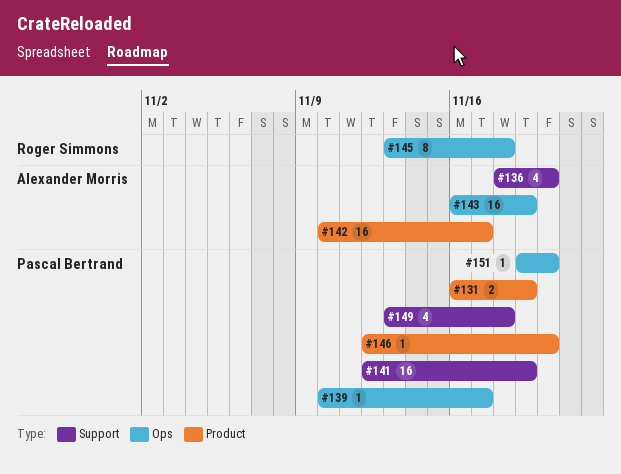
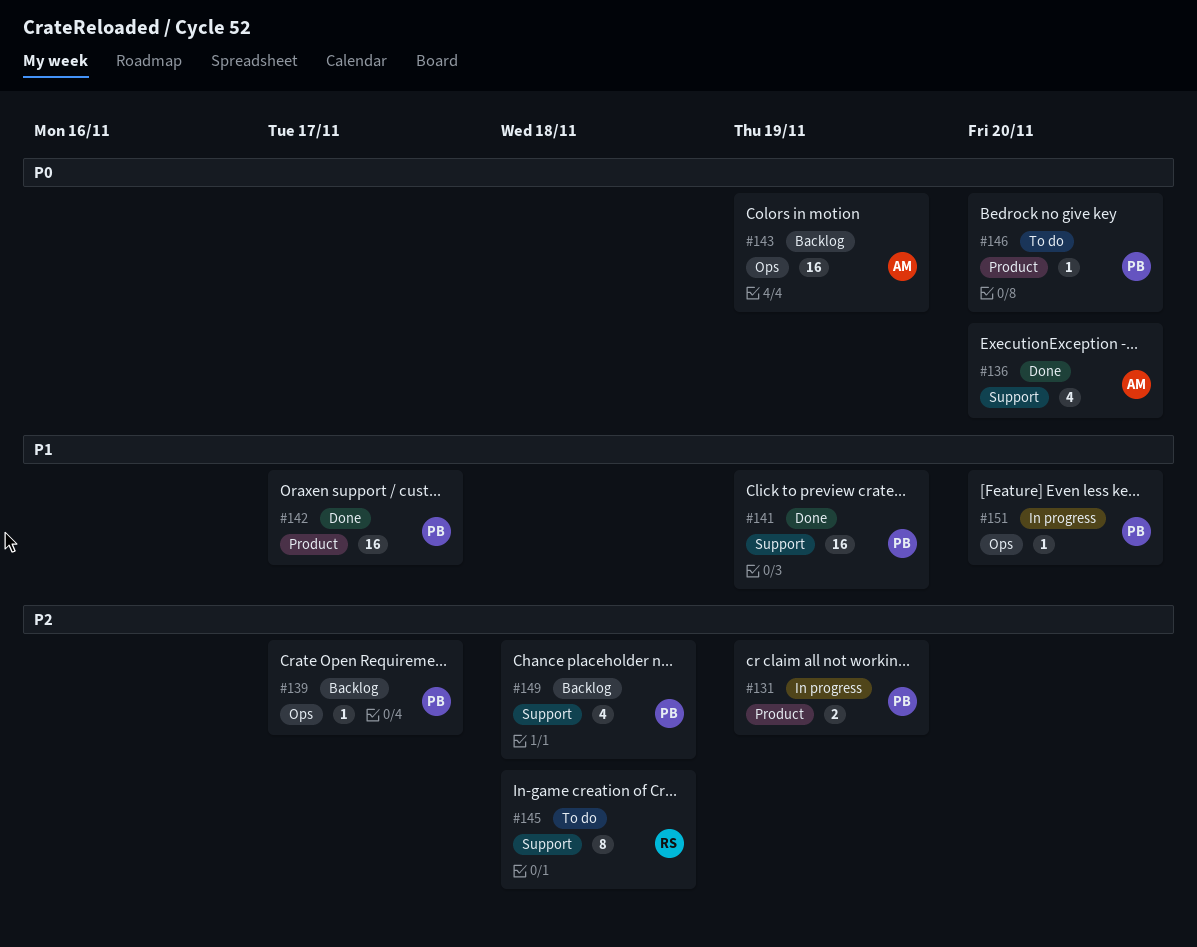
#142, owner: Alexander Morris -> Pascal Bertrand
#145, label: Ops -> Support

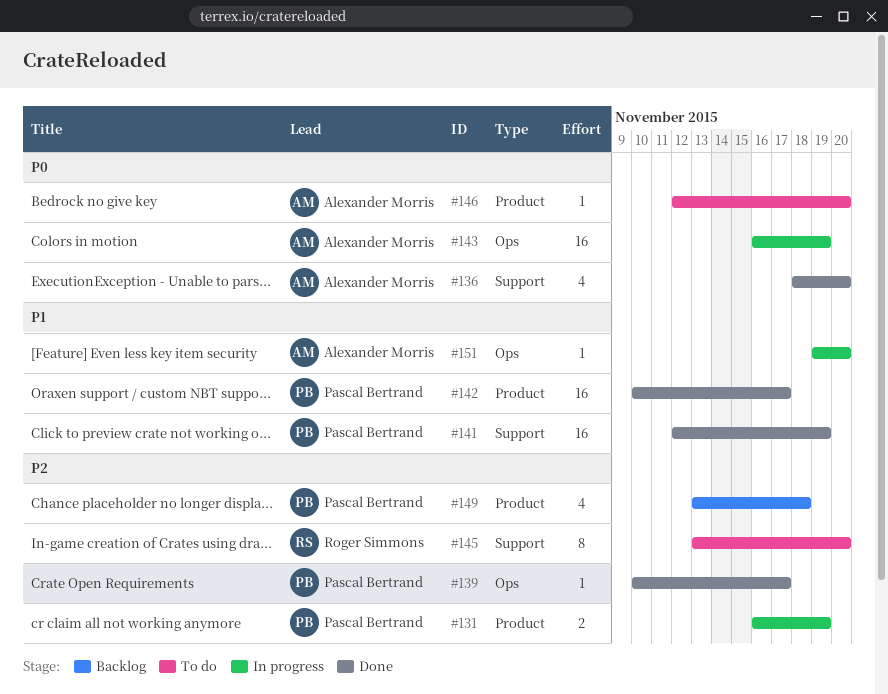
#139, status: Backlog -> Done
#143, status: Backlog -> In progress
#145, due: Nov 18 -> Nov 20
#146, owner: Pascal Bertrand -> Alexander Morris
#149, label: Support -> Product
#151, owner: Pascal Bertrand -> Alexander Morris

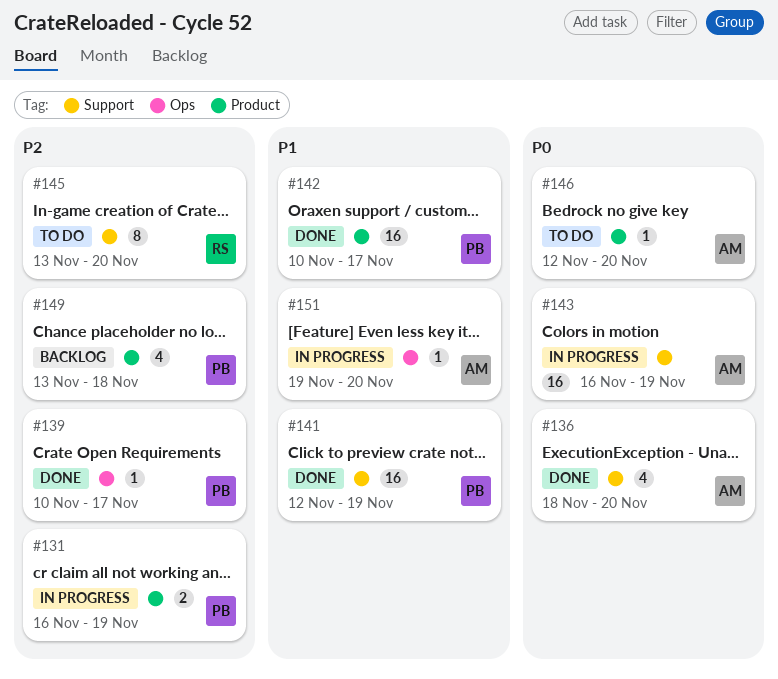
#143, label: Ops -> Support

